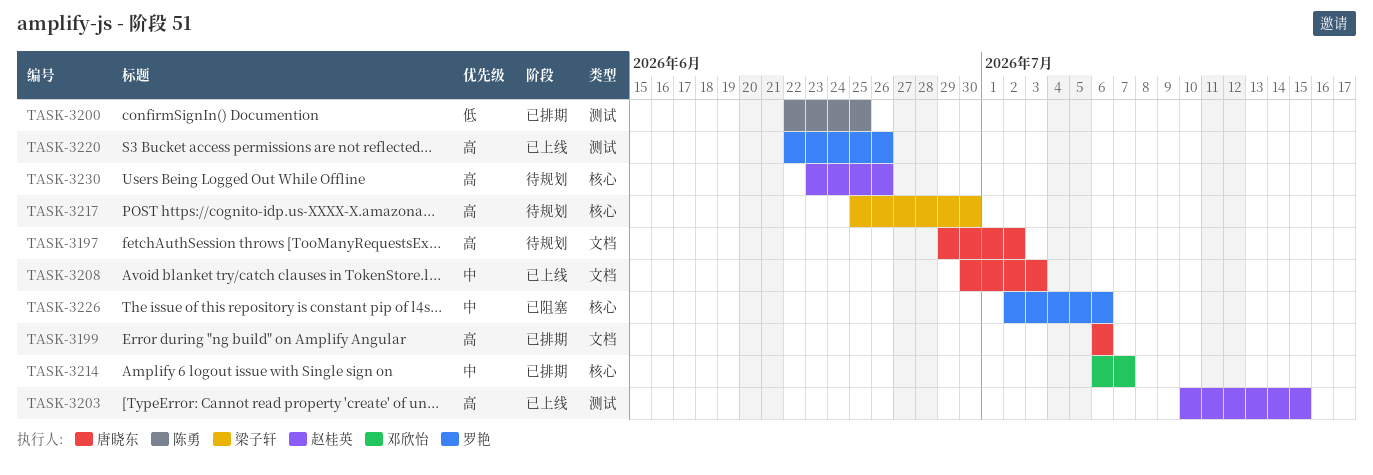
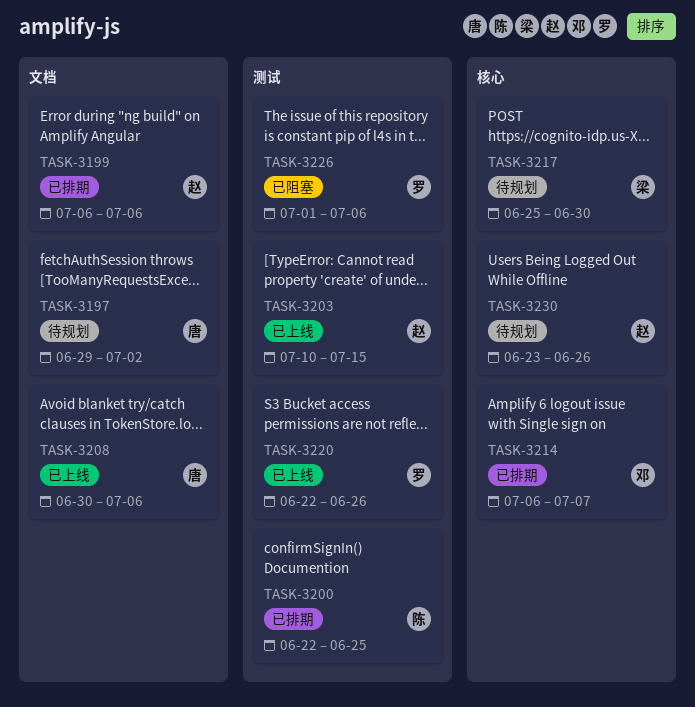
TASK-3199, owner: 唐晓东 -> 赵桂英
TASK-3208, due: Jul 3 -> Jul 6
TASK-3226, label: 核心 -> 测试
TASK-3226, start: Jul 2 -> Jul 1

